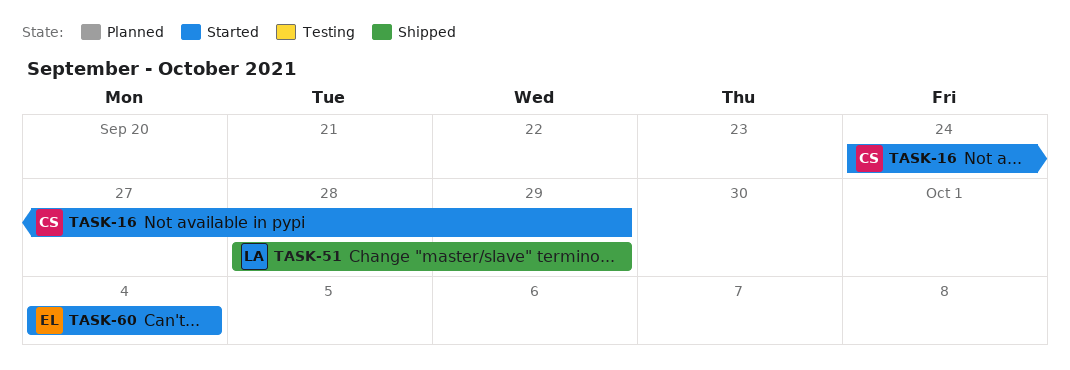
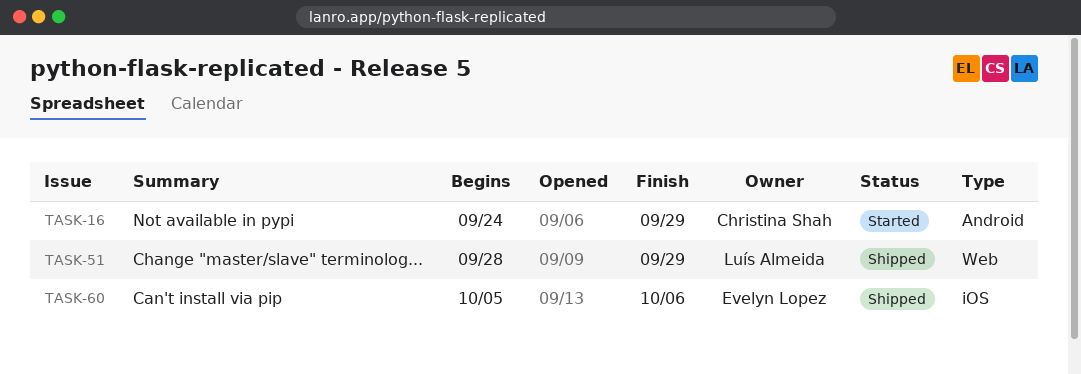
TASK-60, status: Started -> Shipped
TASK-60, start: Oct 4 -> Oct 5
TASK-60, due: Oct 4 -> Oct 6

